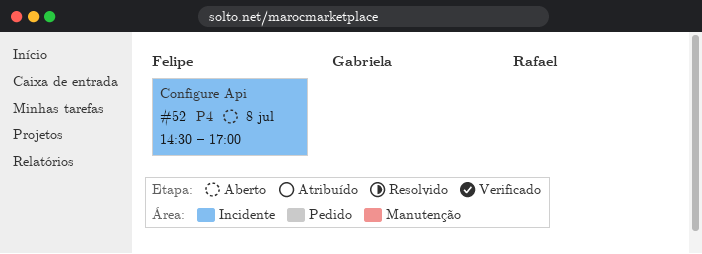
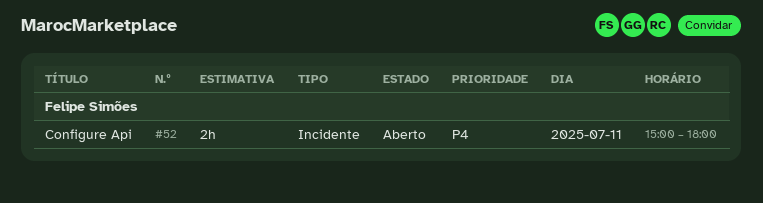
#52, day: Jul 8 -> Jul 11
#52, begins: 14:30 -> 15:00
#52, ends: 17:00 -> 18:00

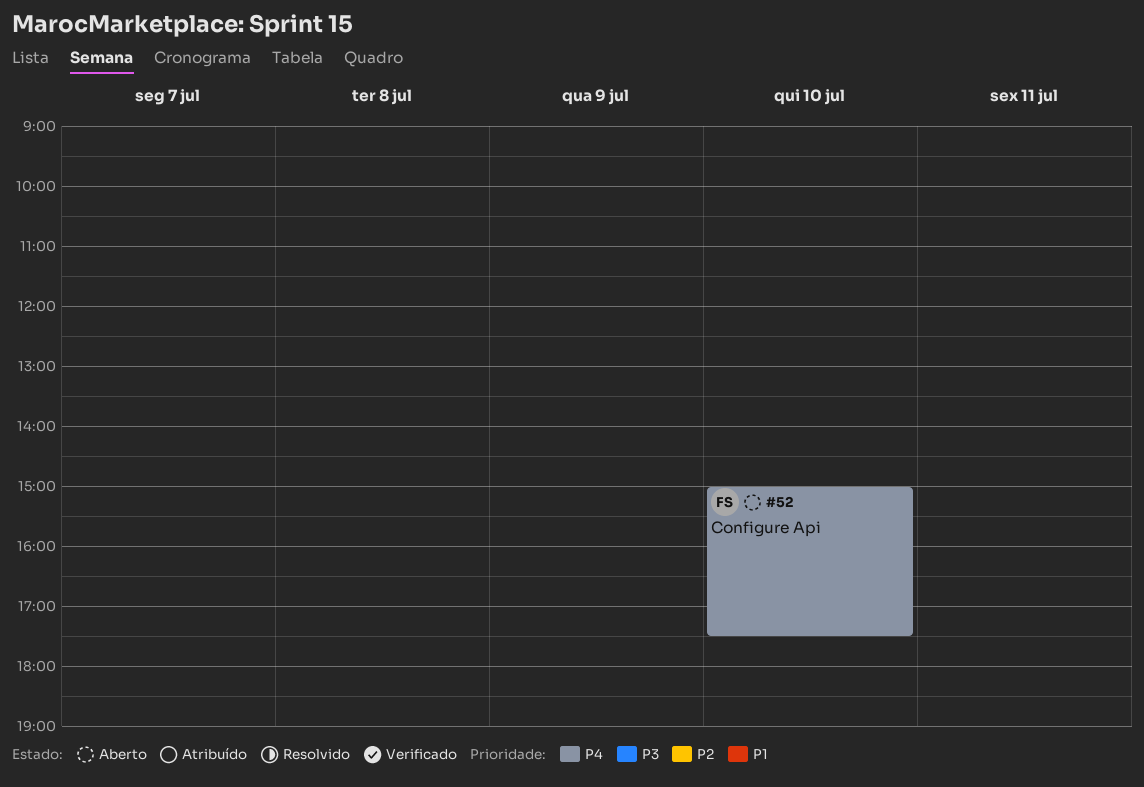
#52, day: Jul 11 -> Jul 10
#52, ends: 18:00 -> 17:30

